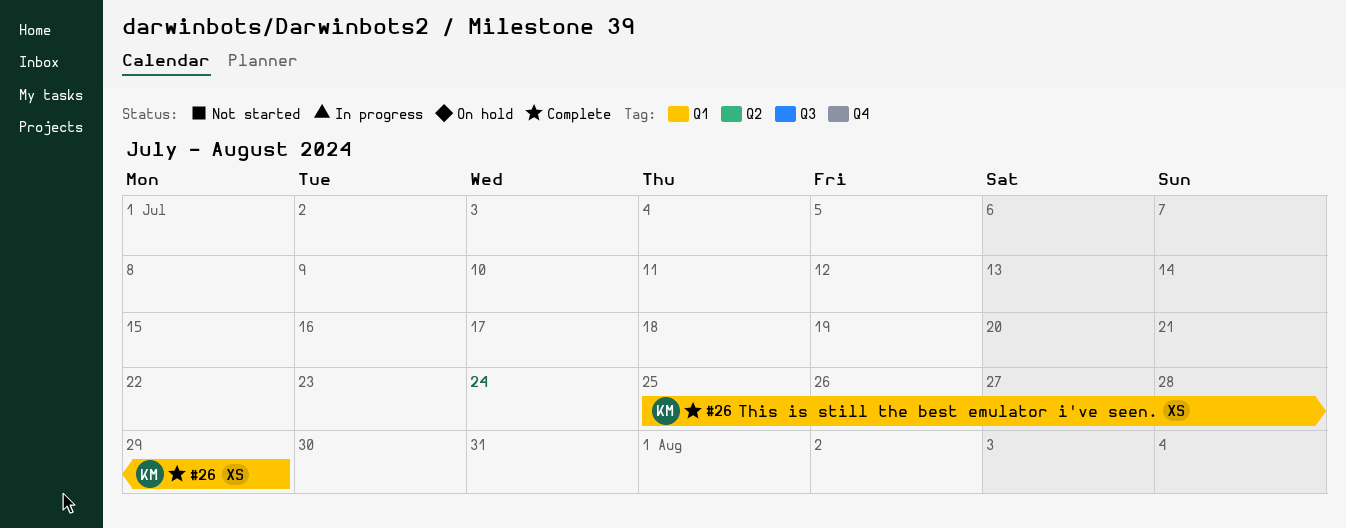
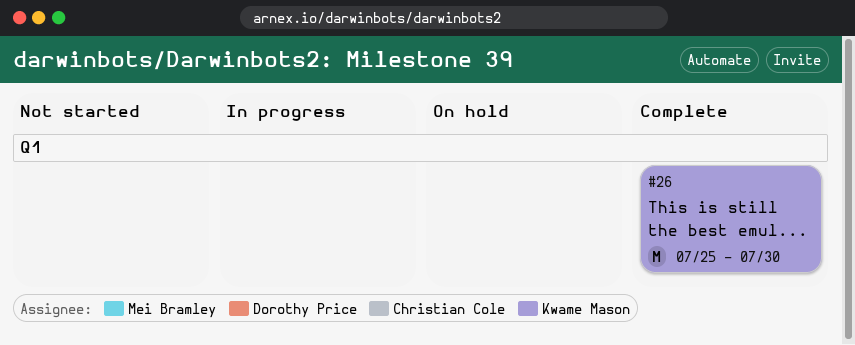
#26, estimate: XS -> M
#26, due: Jul 29 -> Jul 30

